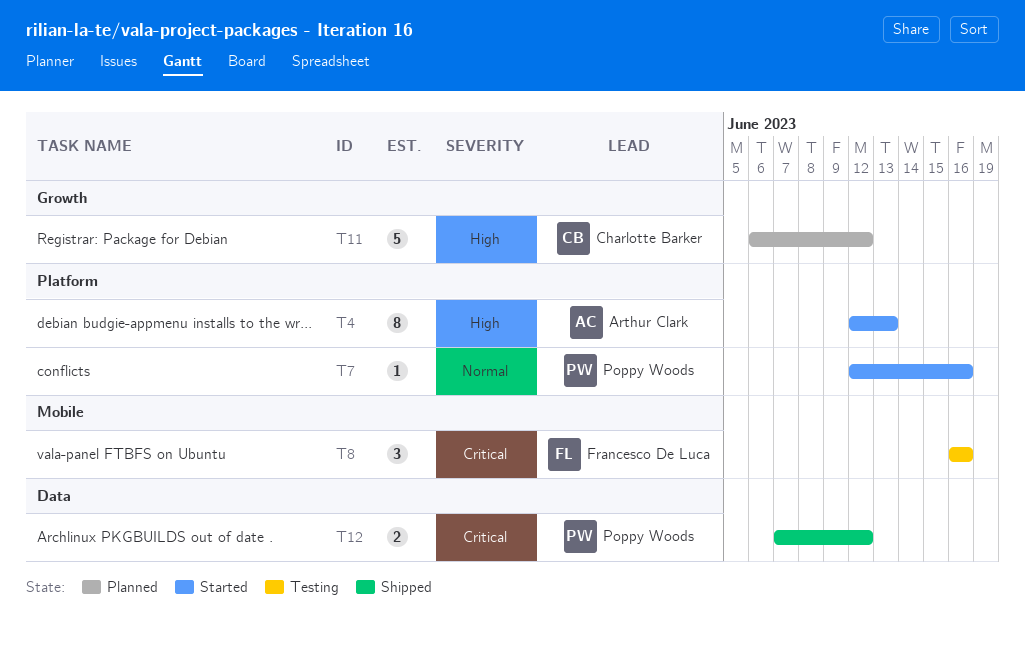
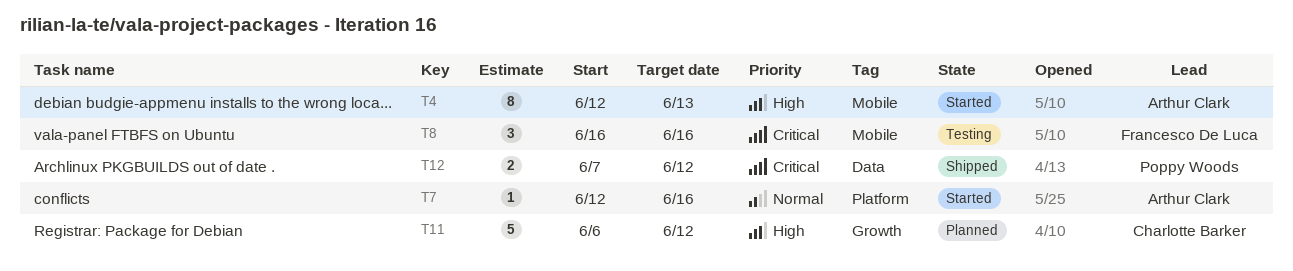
T4, label: Platform -> Mobile
T7, owner: Poppy Woods -> Arthur Clark

